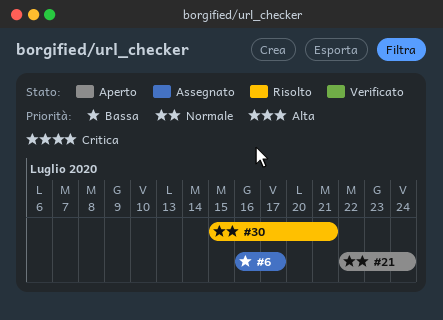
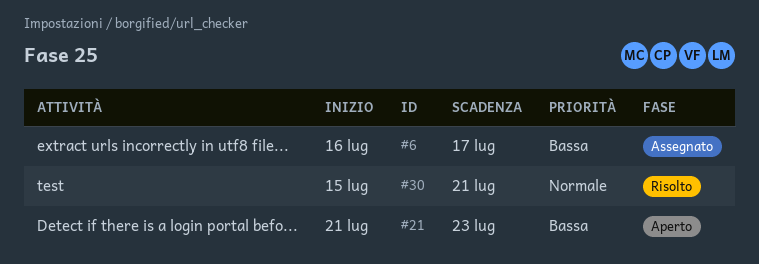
#21, priority: Normale -> Bassa
#21, start: Jul 22 -> Jul 21
#21, due: Jul 24 -> Jul 23

